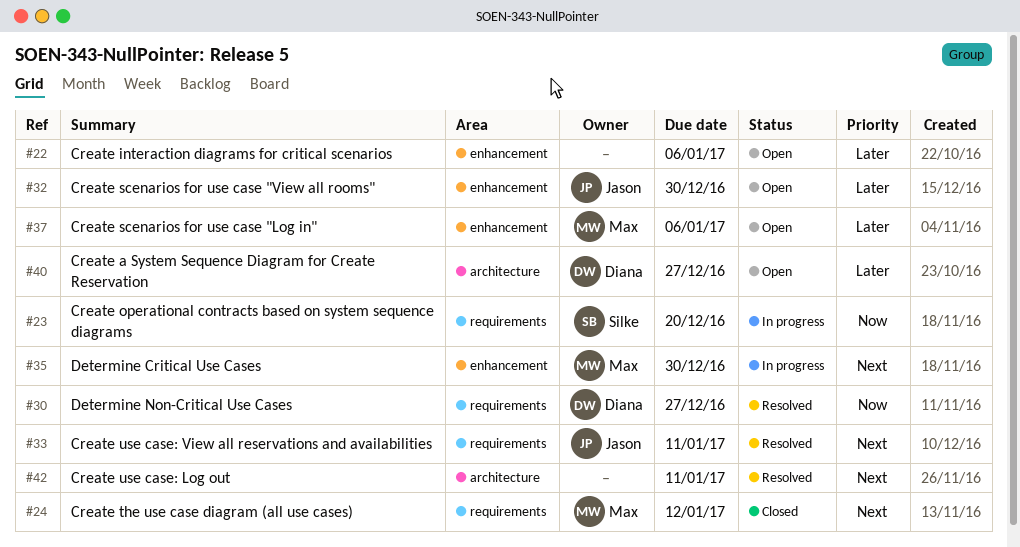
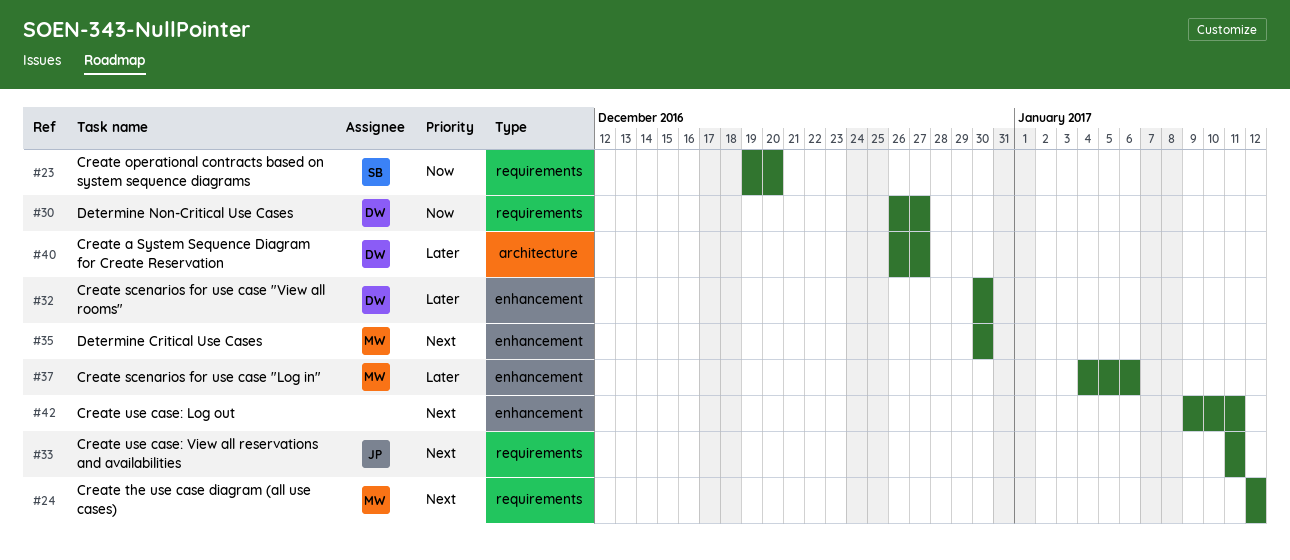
#22: present -> none
#32, owner: Jason -> Diana
#42, label: architecture -> enhancement

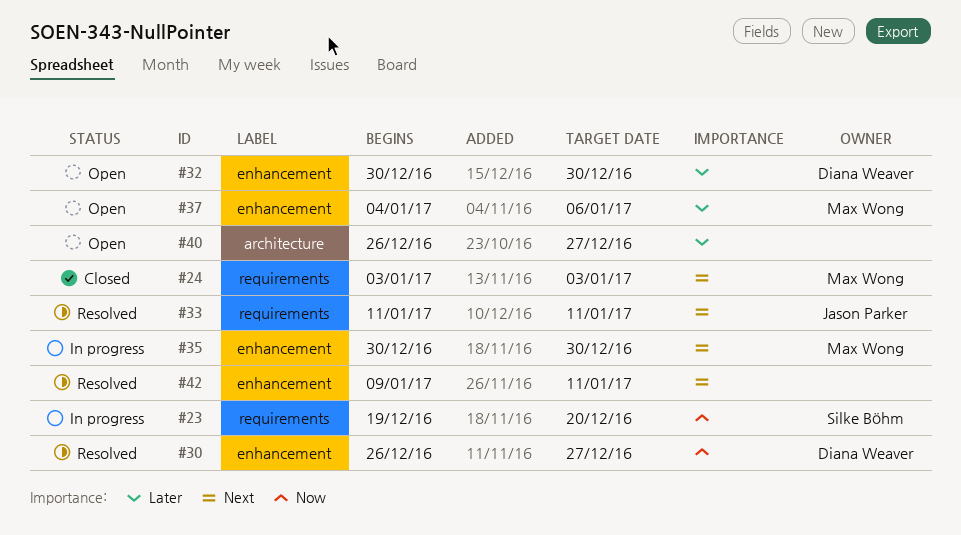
#24, start: Jan 12 -> Jan 3
#24, due: Jan 12 -> Jan 3
#30, label: requirements -> enhancement
#40, owner: Diana Weaver -> none

